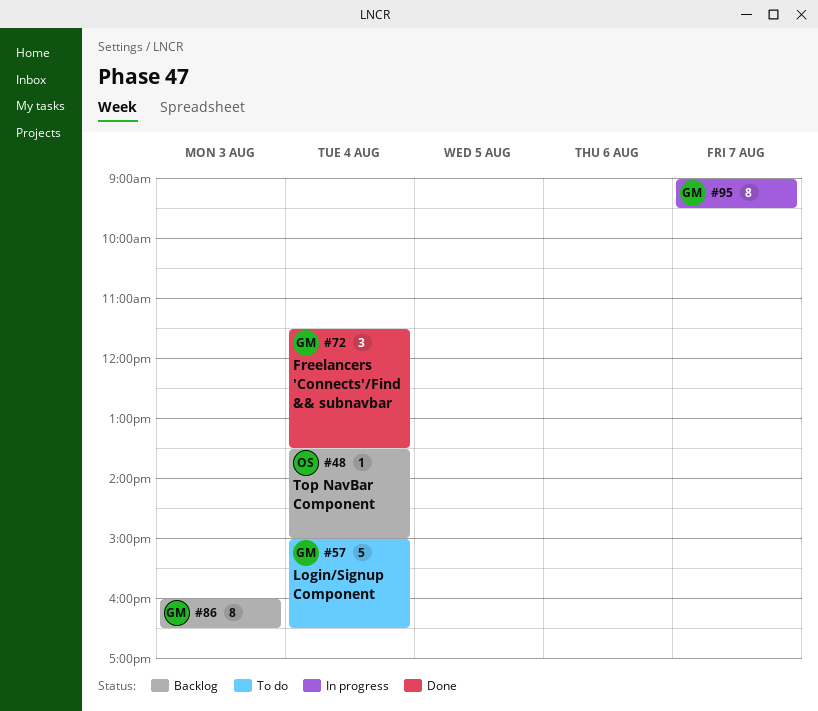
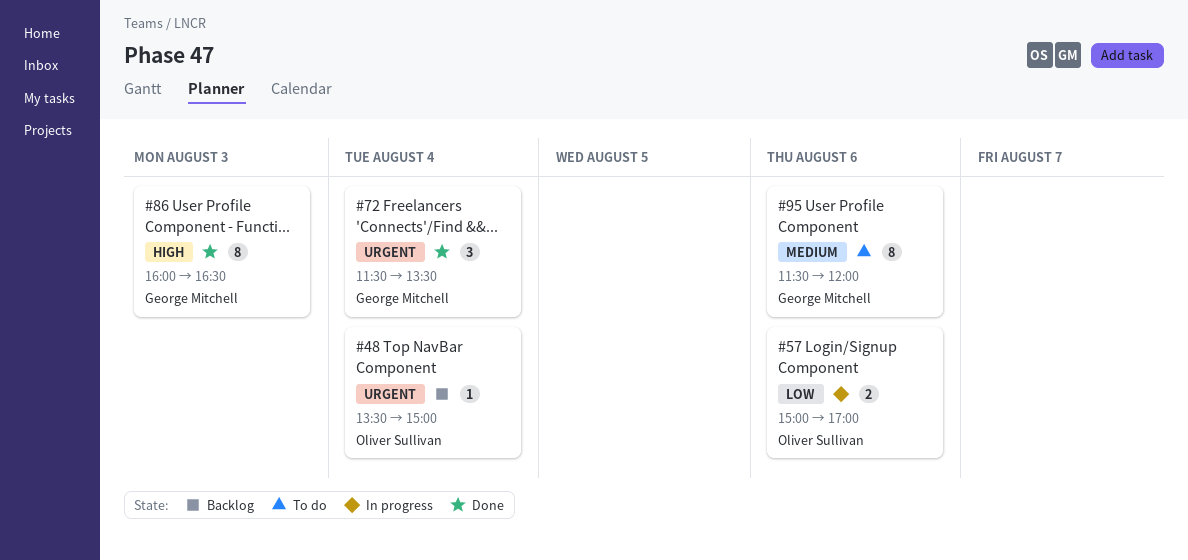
#57, status: To do -> In progress
#57, owner: George Mitchell -> Oliver Sullivan
#57, estimate: 5 -> 2
#57, day: Aug 4 -> Aug 6
#57, ends: 16:30 -> 17:00
#86, status: Backlog -> Done
#95, status: In progress -> To do
#95, day: Aug 7 -> Aug 6
#95, begins: 09:00 -> 11:30
#95, ends: 09:30 -> 12:00

